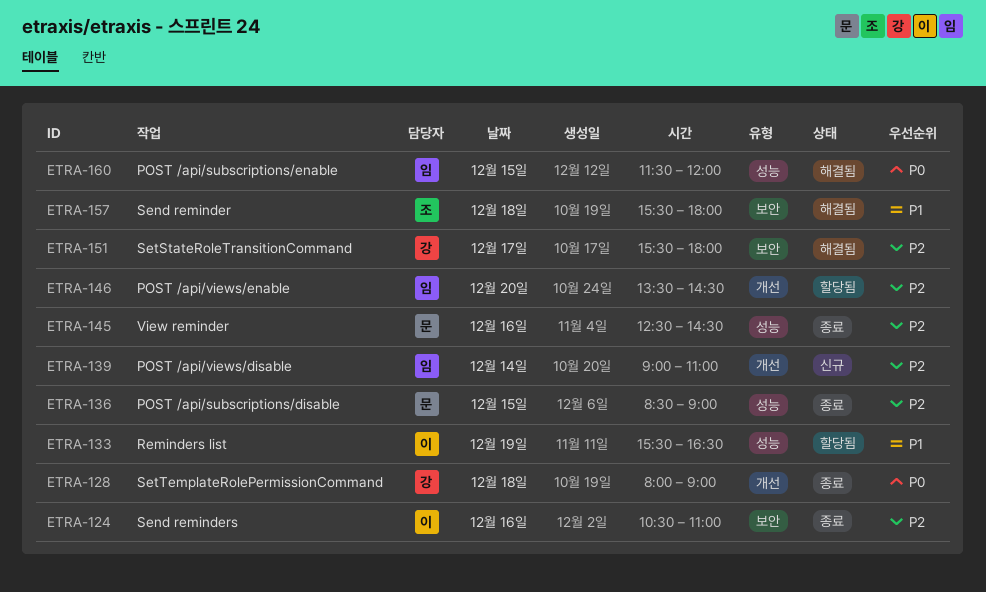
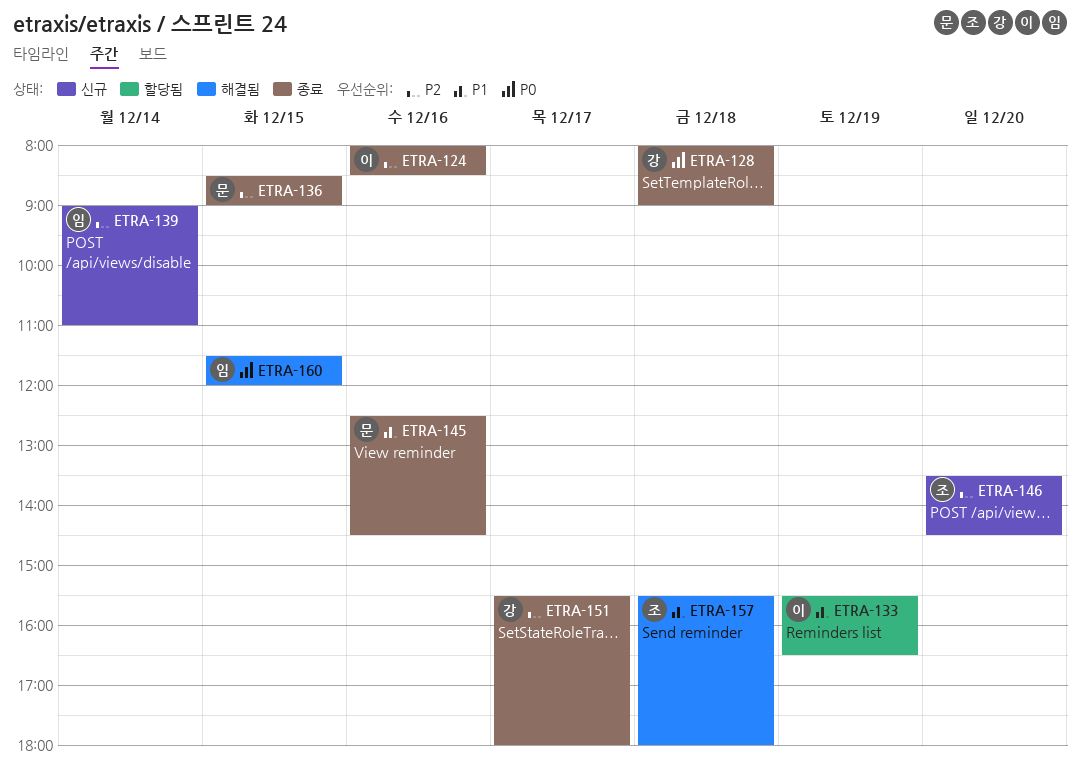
ETRA-124, begins: 10:30 -> 08:00
ETRA-124, ends: 11:00 -> 08:30
ETRA-145, priority: P2 -> P1
ETRA-146, status: 할당됨 -> 신규
ETRA-146, owner: 임 -> 조
ETRA-151, status: 해결됨 -> 종료

